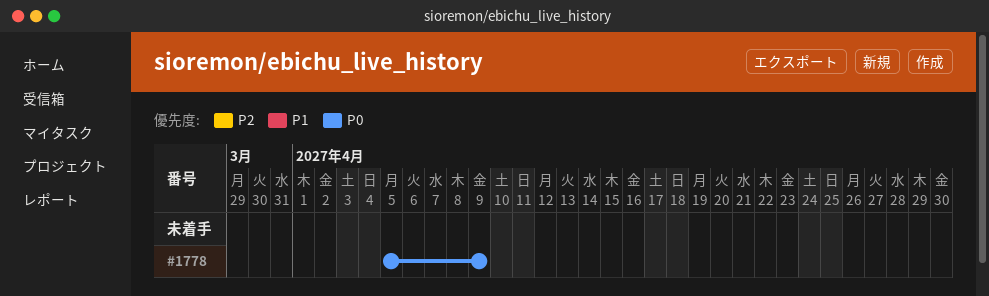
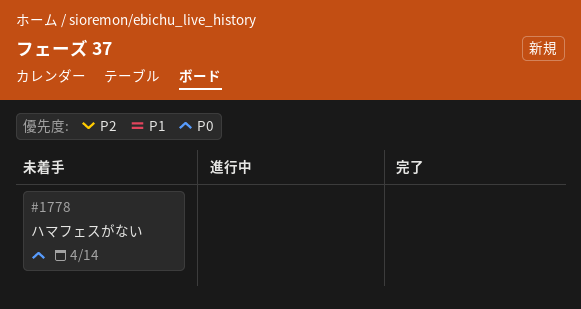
#1778, due: Apr 9 -> Apr 14

